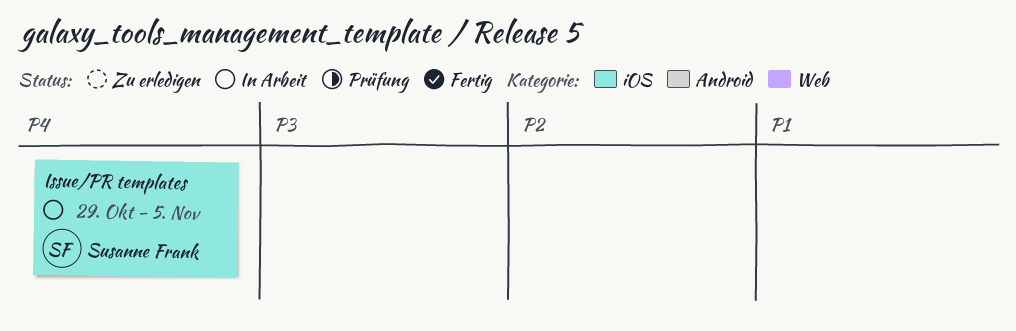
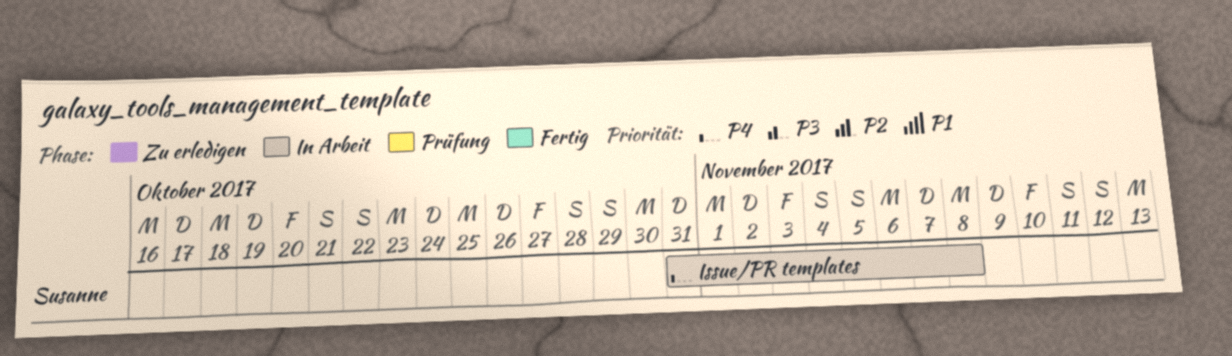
Issue/PR templates, start: Oct 29 -> Oct 31
Issue/PR templates, due: Nov 5 -> Nov 8

